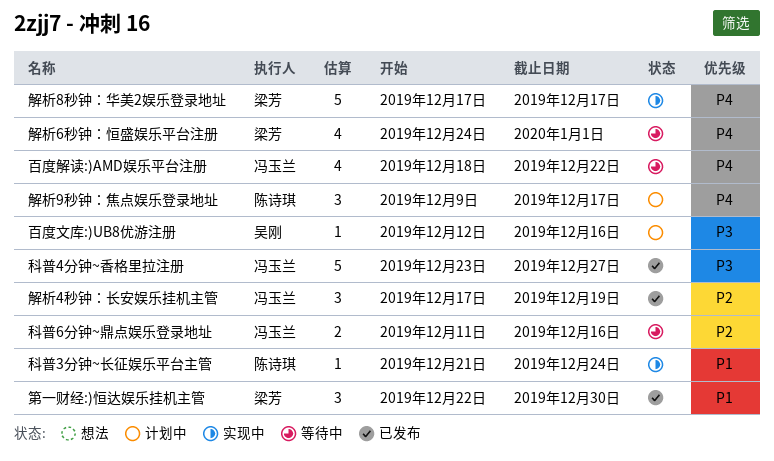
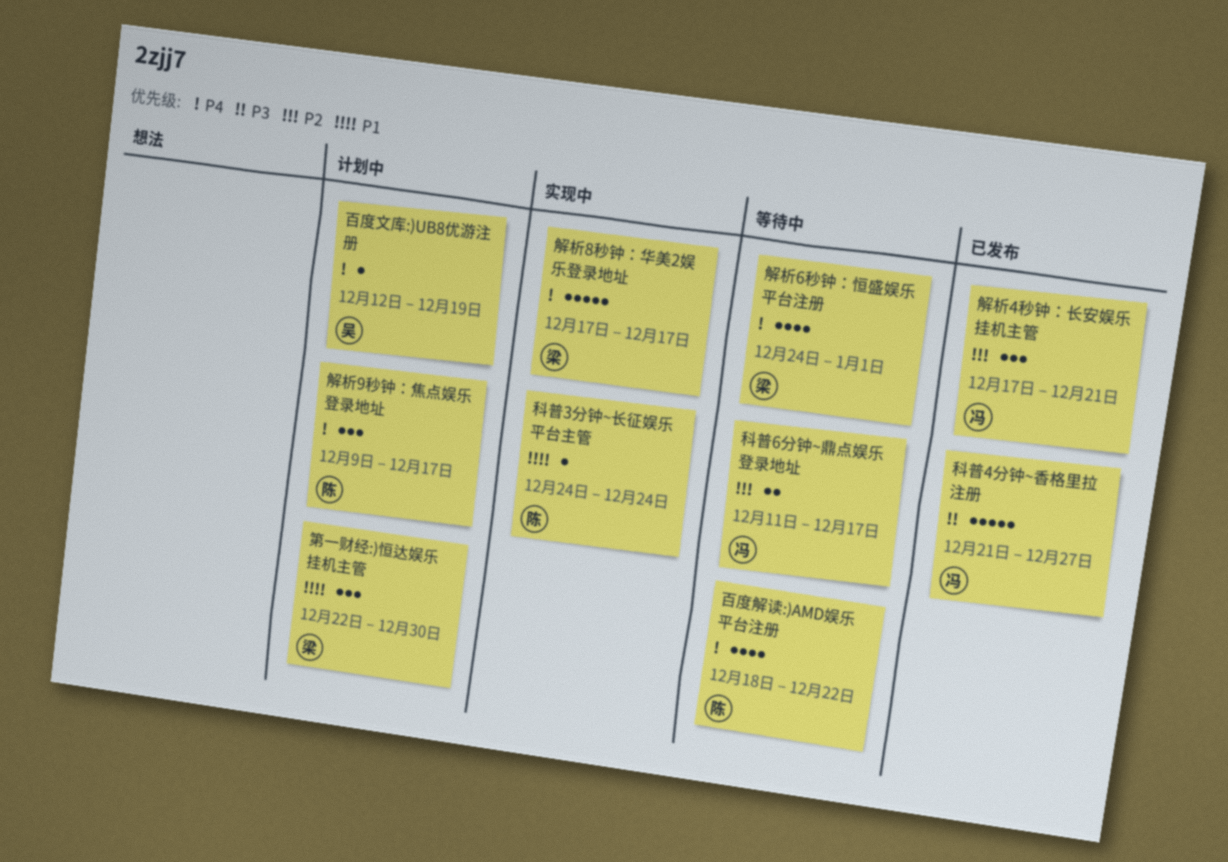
百度文库:)UB8优游注册, priority: P3 -> P4
百度文库:)UB8优游注册, due: Dec 16 -> Dec 19
百度解读:)AMD娱乐平台注册, owner: 冯玉兰 -> 陈诗琪
科普3分钟~长征娱乐平台主管, start: Dec 21 -> Dec 24
科普4分钟~香格里拉注册, start: Dec 23 -> Dec 21
科普6分钟~鼎点娱乐登录地址, due: Dec 16 -> Dec 17
第一财经:)恒达娱乐挂机主管, status: 已发布 -> 计划中
解析4秒钟：长安娱乐挂机主管, due: Dec 19 -> Dec 21

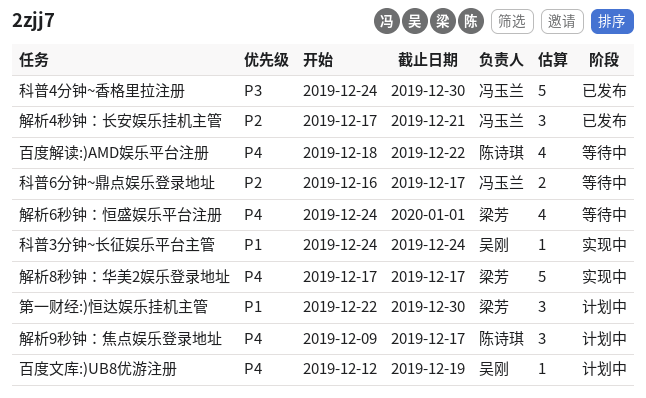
科普3分钟~长征娱乐平台主管, owner: 陈诗琪 -> 吴刚
科普4分钟~香格里拉注册, start: Dec 21 -> Dec 24
科普4分钟~香格里拉注册, due: Dec 27 -> Dec 30
科普6分钟~鼎点娱乐登录地址, start: Dec 11 -> Dec 16

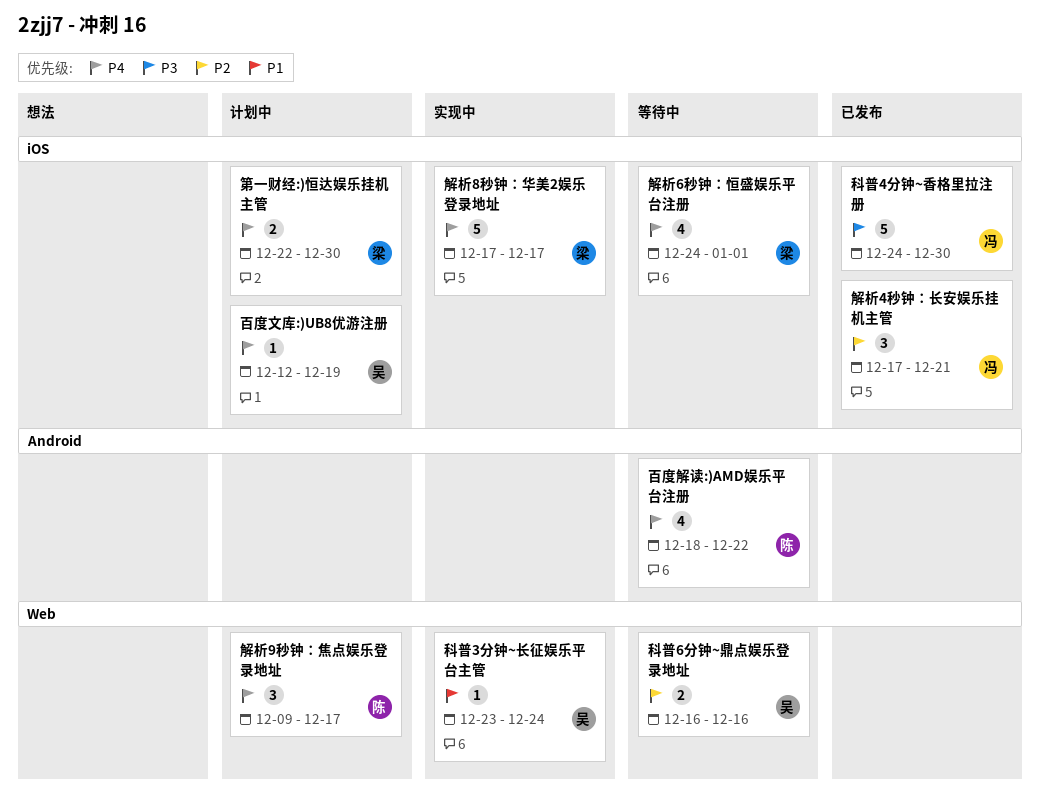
科普3分钟~长征娱乐平台主管, start: Dec 24 -> Dec 23
科普6分钟~鼎点娱乐登录地址, owner: 冯玉兰 -> 吴刚
科普6分钟~鼎点娱乐登录地址, due: Dec 17 -> Dec 16
第一财经:)恒达娱乐挂机主管, priority: P1 -> P4
第一财经:)恒达娱乐挂机主管, estimate: 3 -> 2

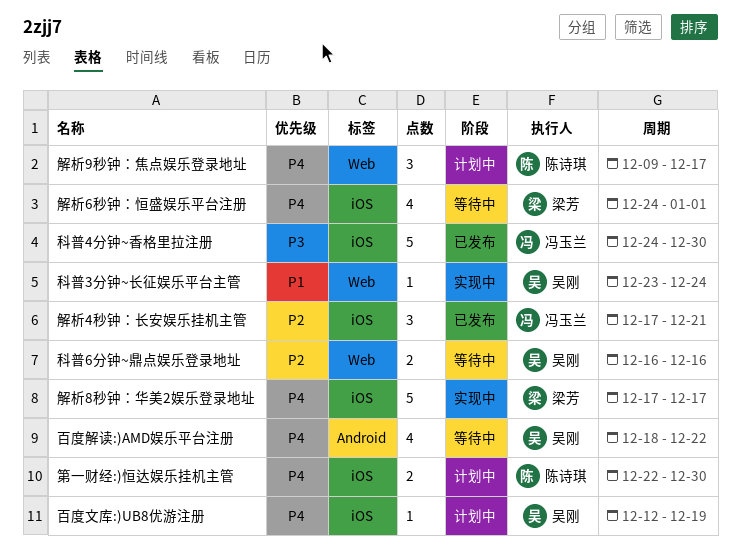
百度解读:)AMD娱乐平台注册, owner: 陈诗琪 -> 吴刚
第一财经:)恒达娱乐挂机主管, owner: 梁芳 -> 陈诗琪

